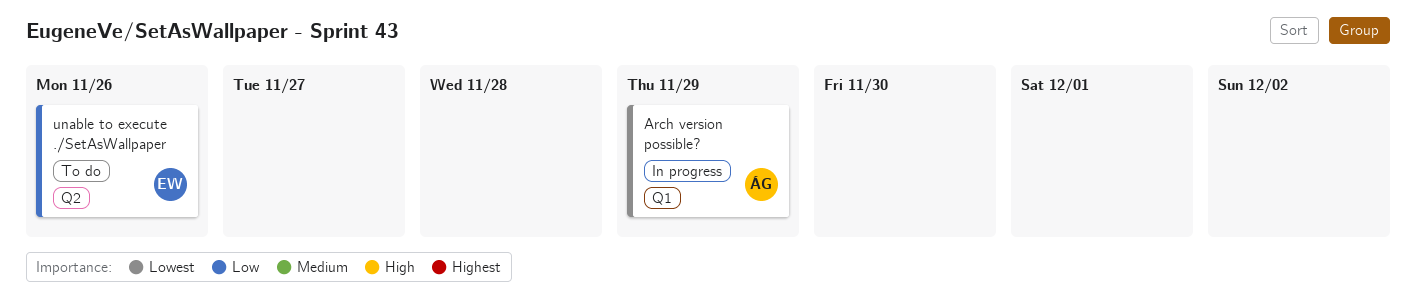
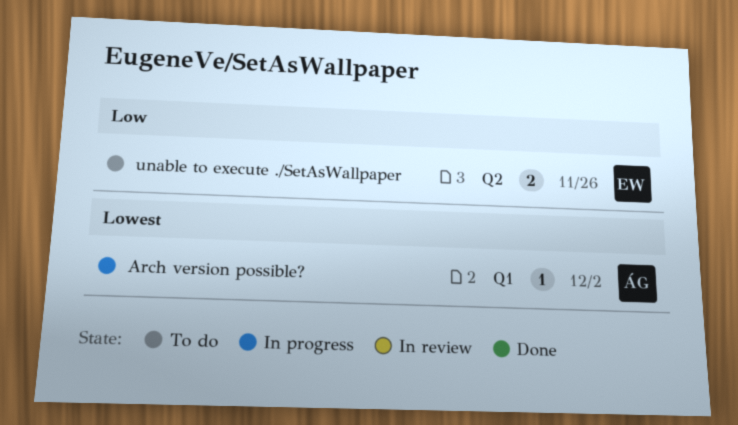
Arch version possible?, due: Nov 29 -> Dec 2

